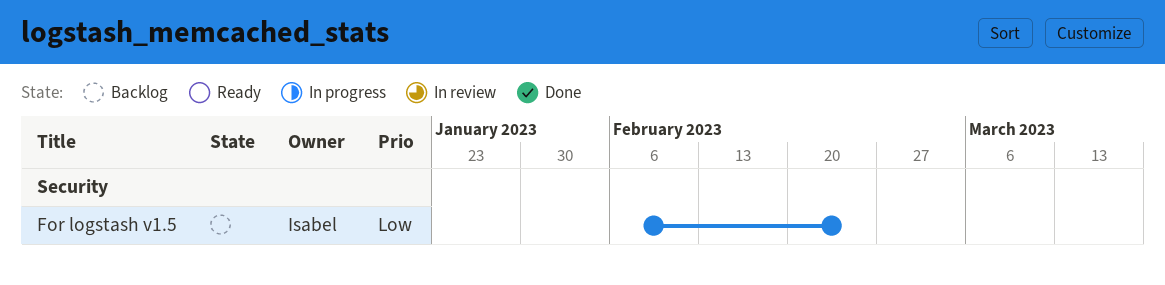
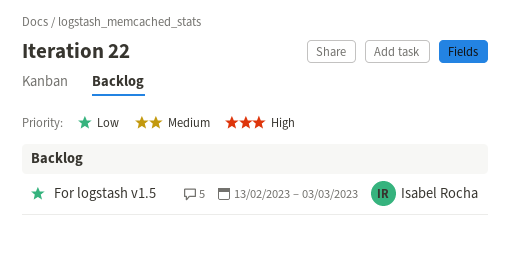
For logstash v1.5, start: Feb 6 -> Feb 13
For logstash v1.5, due: Feb 24 -> Mar 3

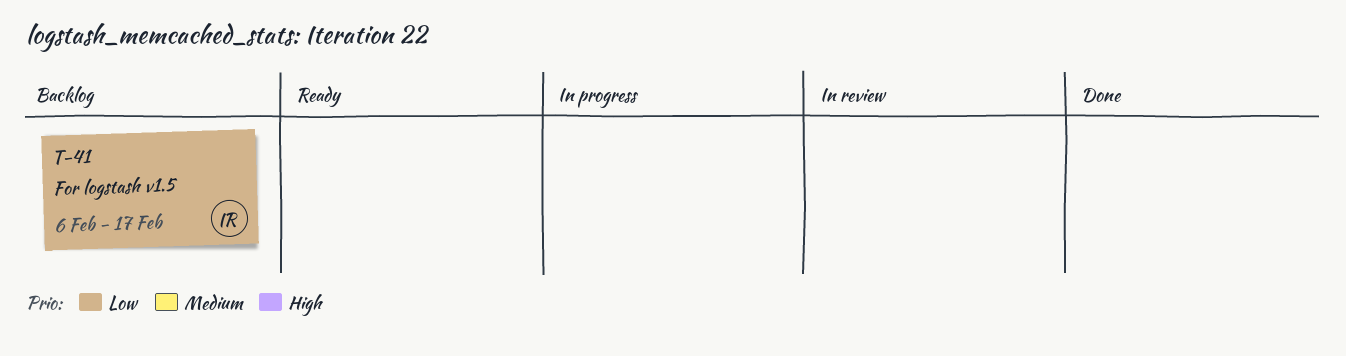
For logstash v1.5, start: Feb 13 -> Feb 6
For logstash v1.5, due: Mar 3 -> Feb 17

